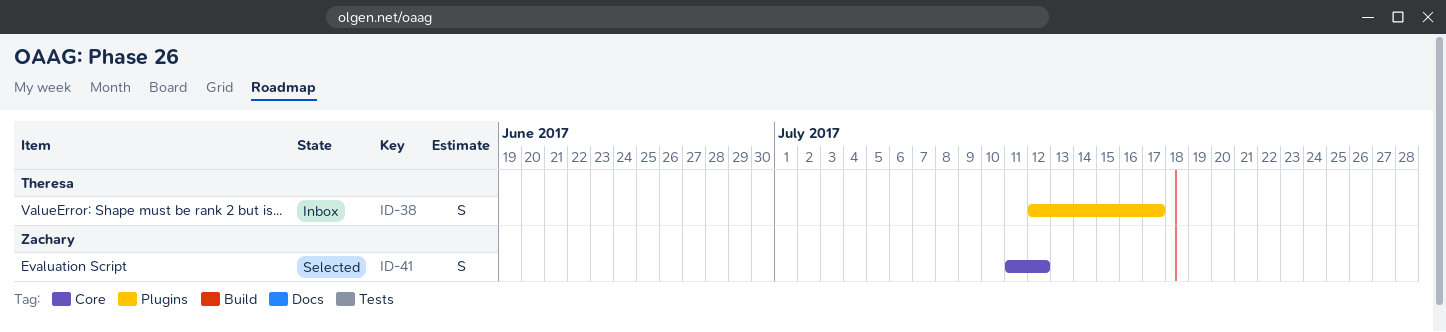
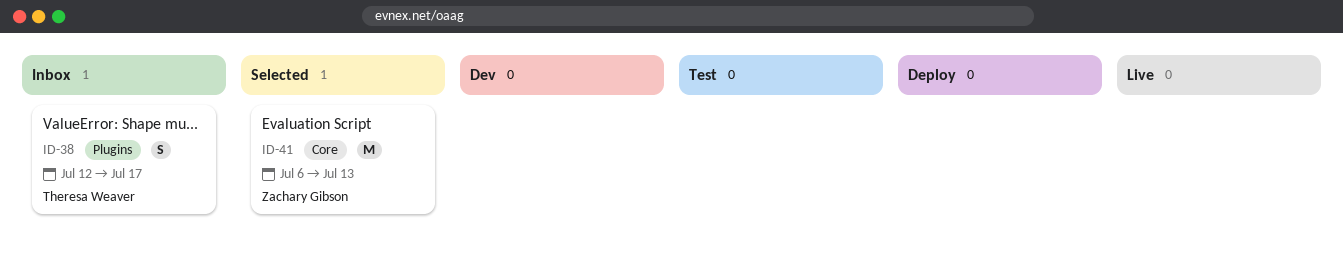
ID-41, estimate: S -> M
ID-41, start: Jul 11 -> Jul 6
ID-41, due: Jul 12 -> Jul 13

